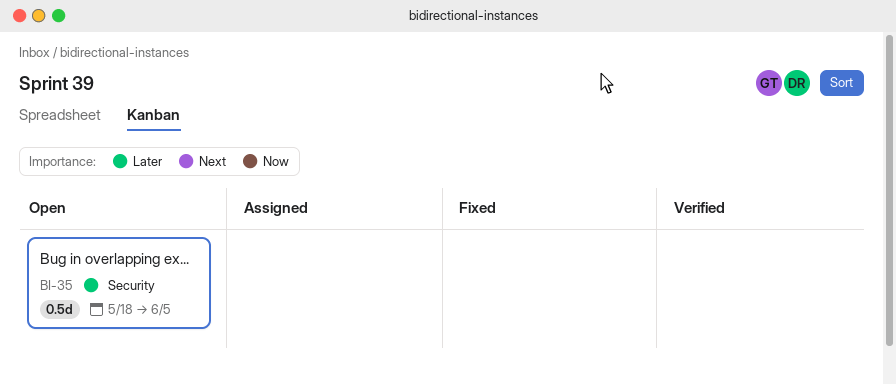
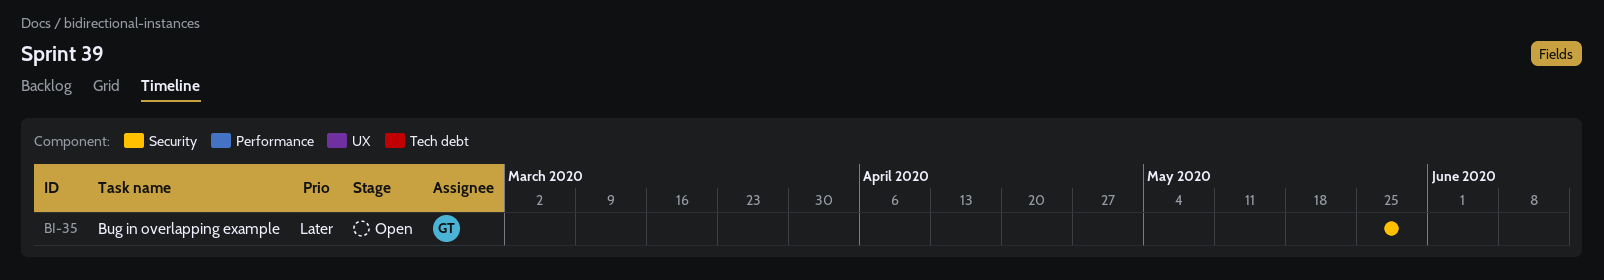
BI-35, start: May 18 -> May 25
BI-35, due: Jun 5 -> May 29

